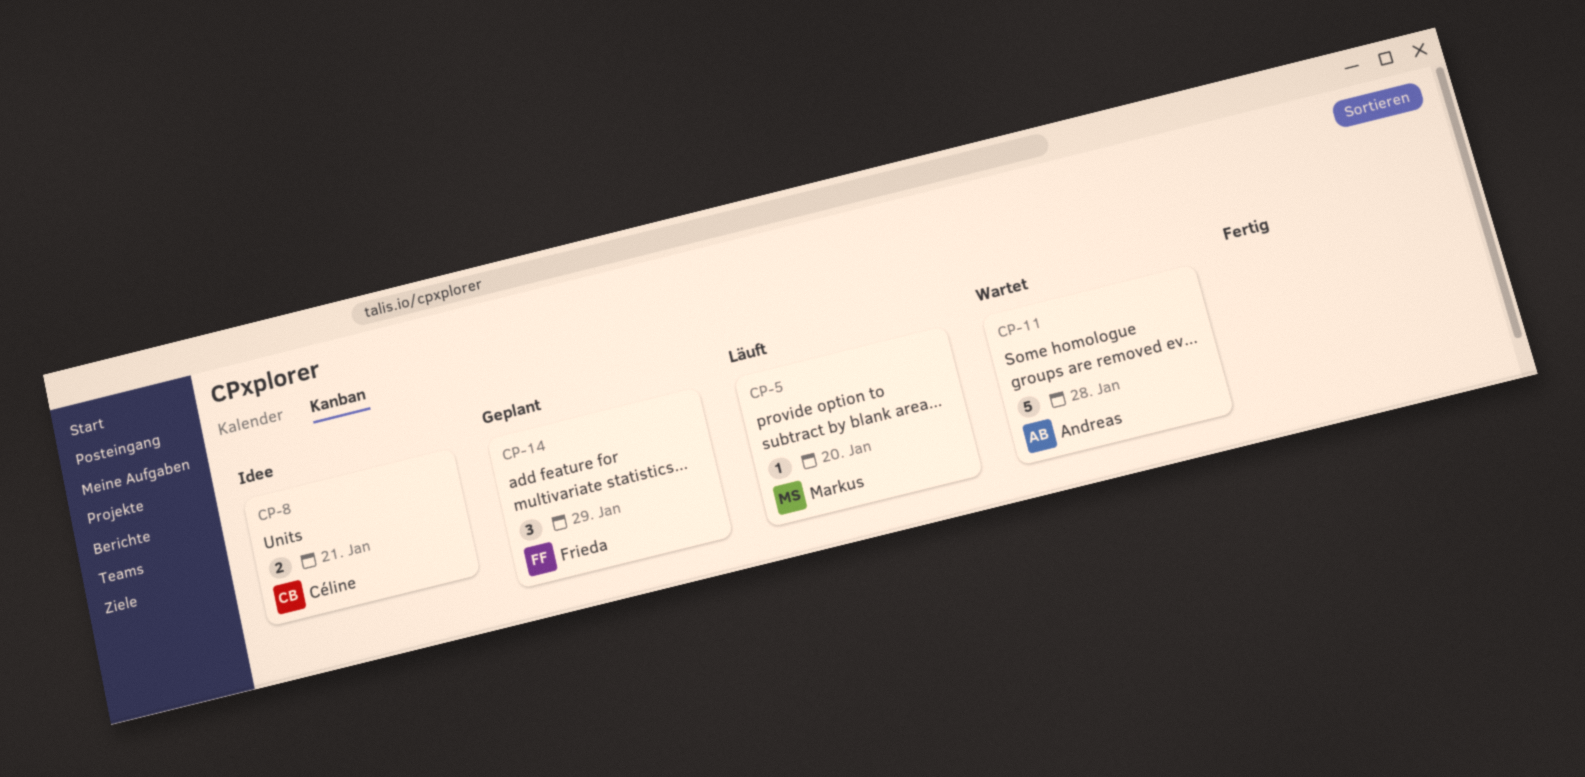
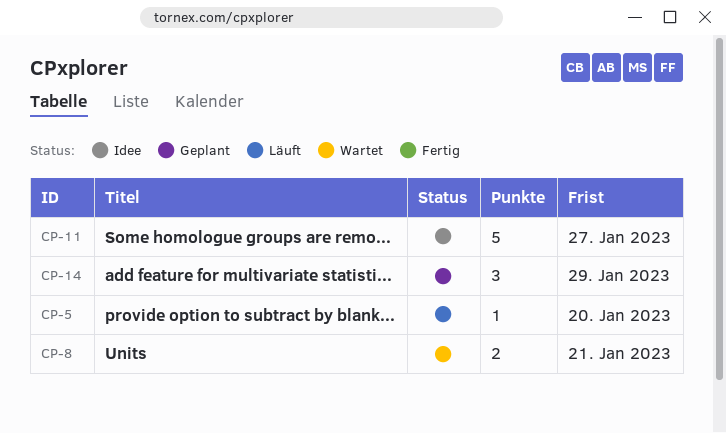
CP-8, status: Idee -> Wartet
CP-11, status: Wartet -> Idee
CP-11, due: Jan 28 -> Jan 27

